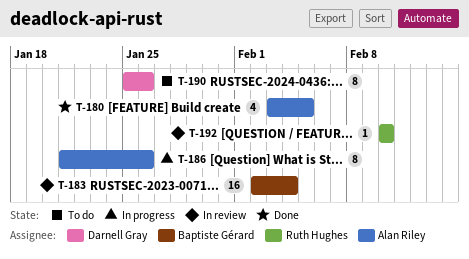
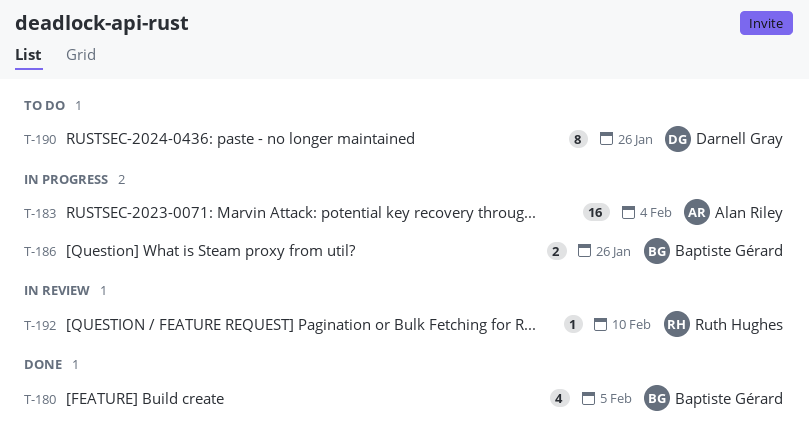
T-180, owner: Alan Riley -> Baptiste Gérard
T-183, status: In review -> In progress
T-183, owner: Baptiste Gérard -> Alan Riley
T-186, owner: Alan Riley -> Baptiste Gérard
T-186, estimate: 8 -> 2

